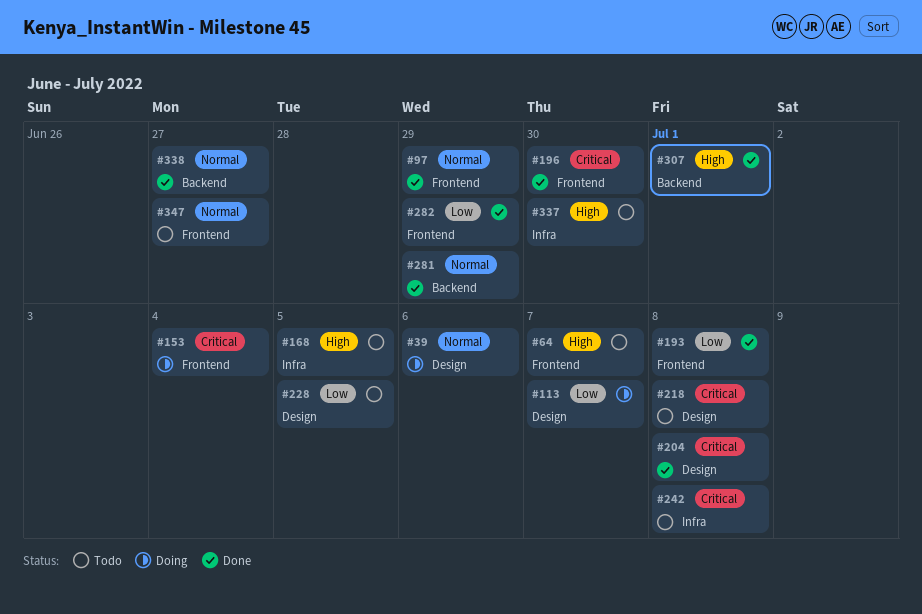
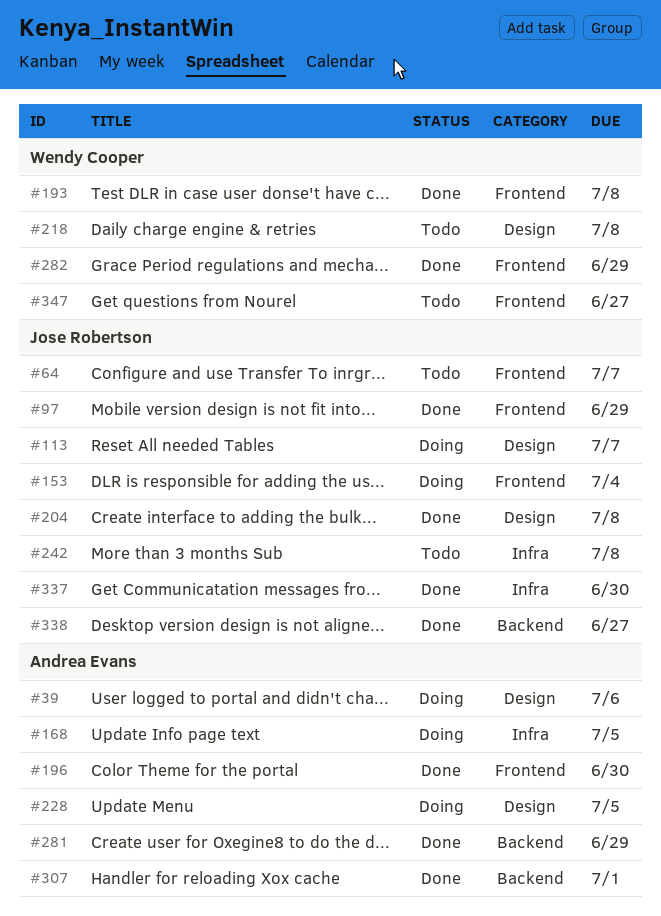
#168, status: Todo -> Doing
#228, status: Todo -> Doing
#337, status: Todo -> Done

